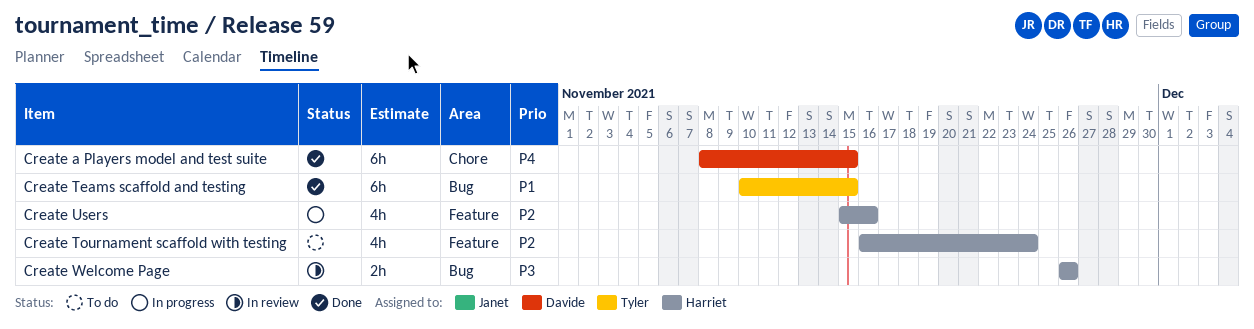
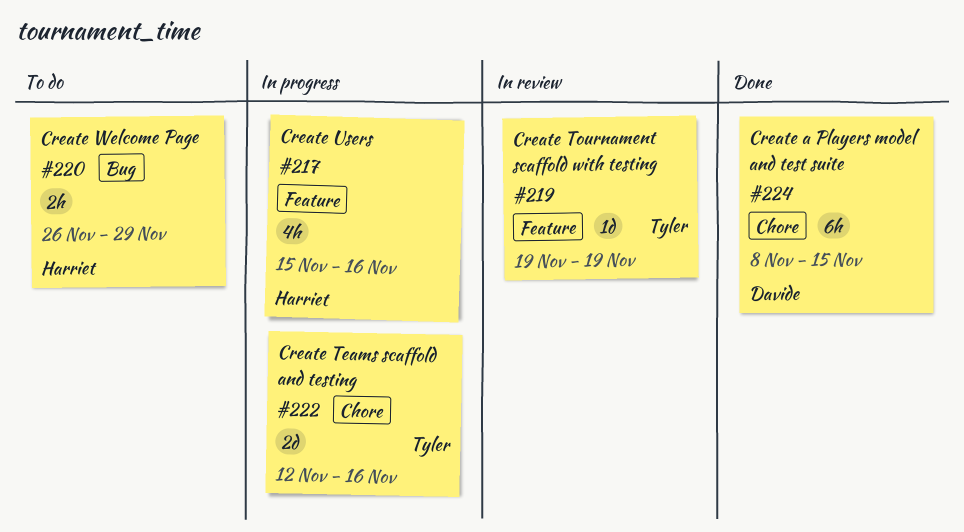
Create Teams scaffold and testing, status: Done -> In progress
Create Teams scaffold and testing, label: Bug -> Chore
Create Teams scaffold and testing, estimate: 6h -> 2d
Create Teams scaffold and testing, start: Nov 10 -> Nov 12
Create Teams scaffold and testing, due: Nov 15 -> Nov 16
Create Tournament scaffold with testing, status: To do -> In review
Create Tournament scaffold with testing, owner: Harriet -> Tyler
Create Tournament scaffold with testing, estimate: 4h -> 1d
Create Tournament scaffold with testing, start: Nov 16 -> Nov 19
Create Tournament scaffold with testing, due: Nov 24 -> Nov 19
Create Welcome Page, status: In review -> To do
Create Welcome Page, due: Nov 26 -> Nov 29

